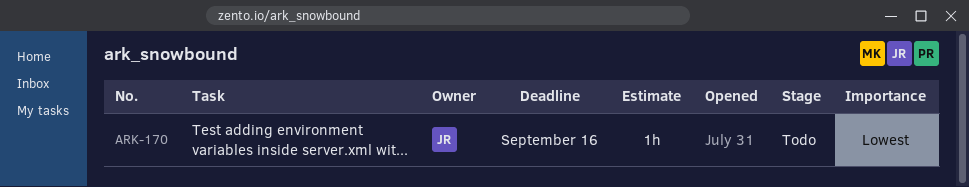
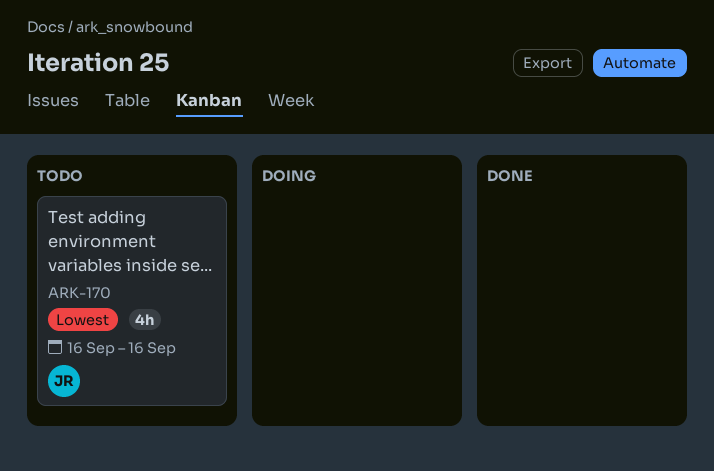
ARK-170, estimate: 1h -> 4h

